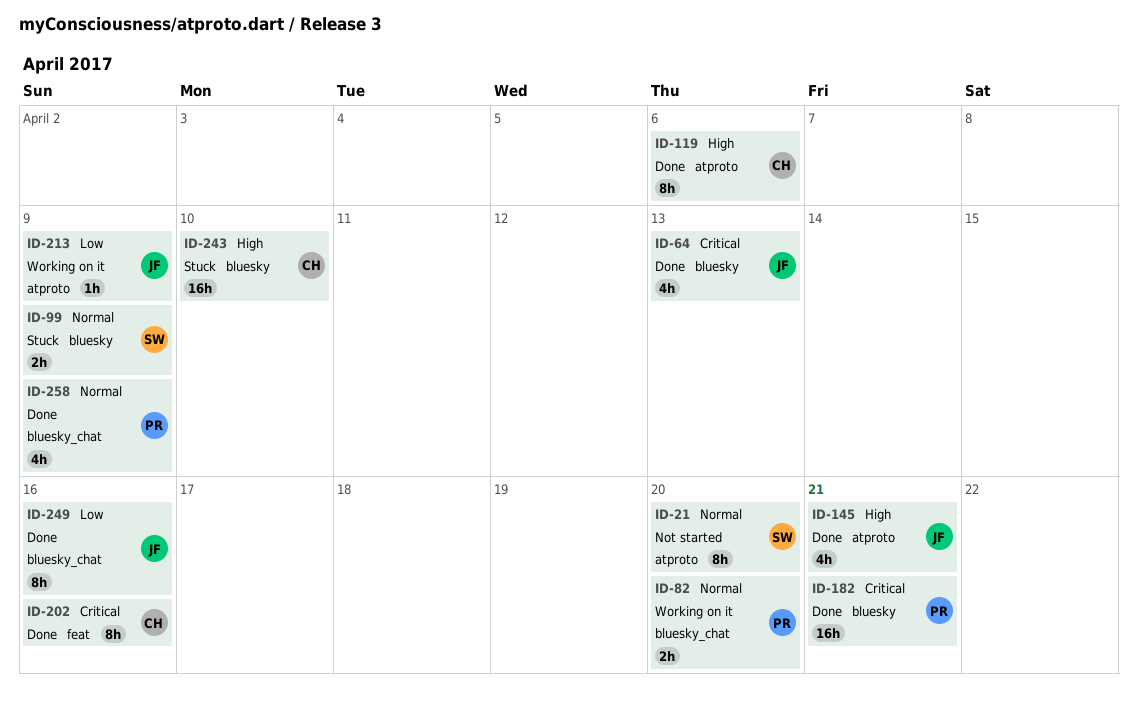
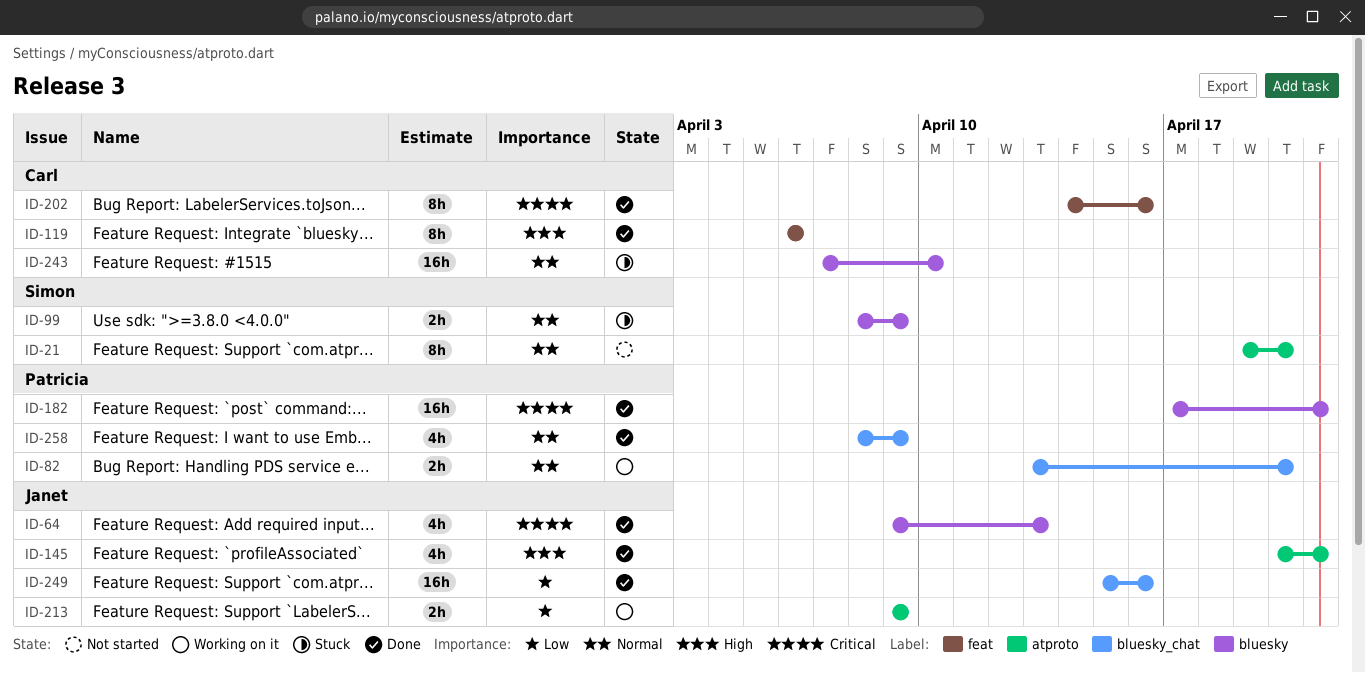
ID-119, label: atproto -> feat
ID-213, estimate: 1h -> 2h
ID-243, priority: High -> Normal
ID-249, estimate: 8h -> 16h

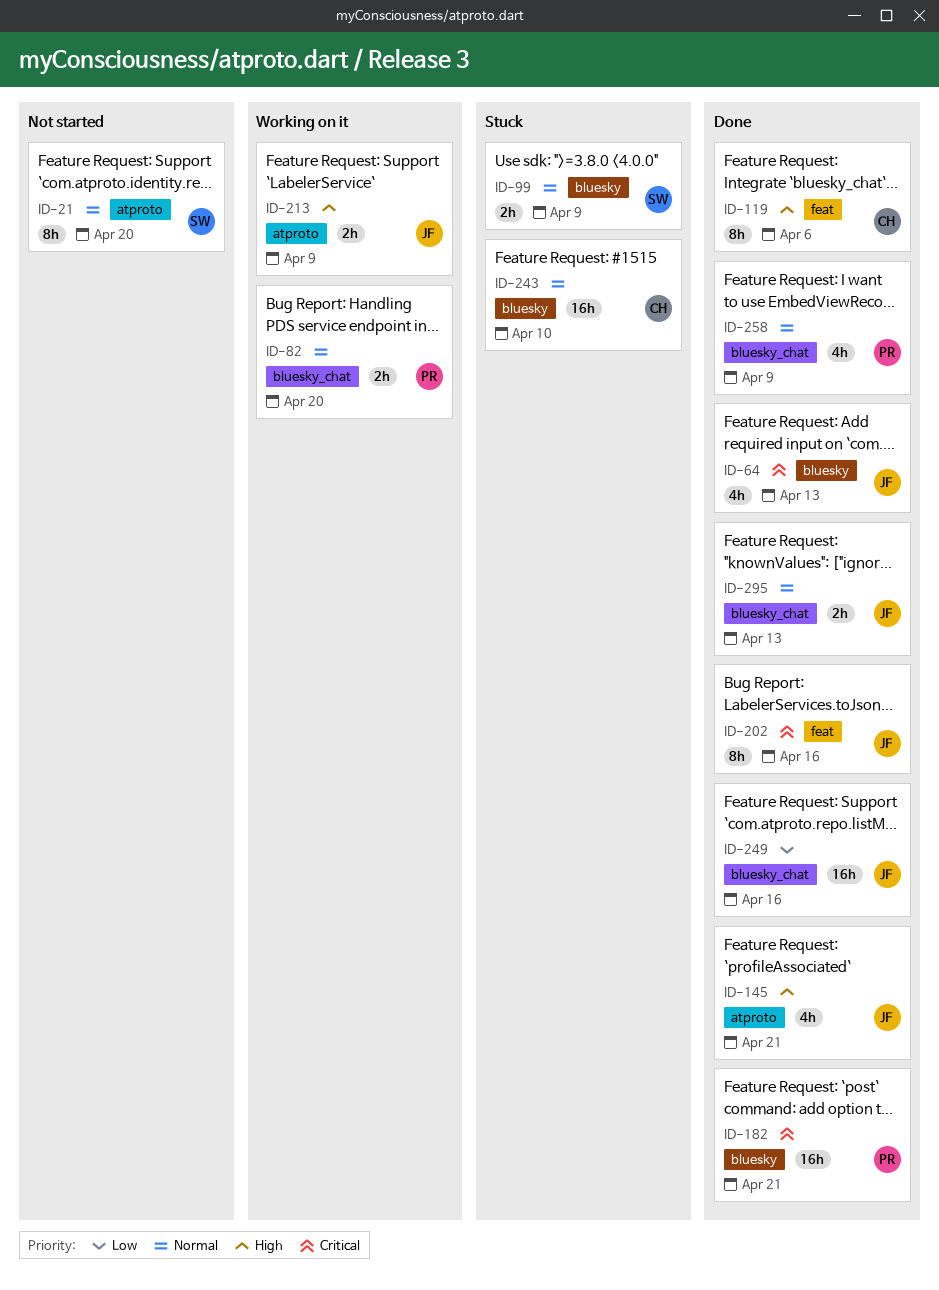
ID-202, owner: Carl -> Janet
ID-213, priority: Low -> High
ID-295: none -> present

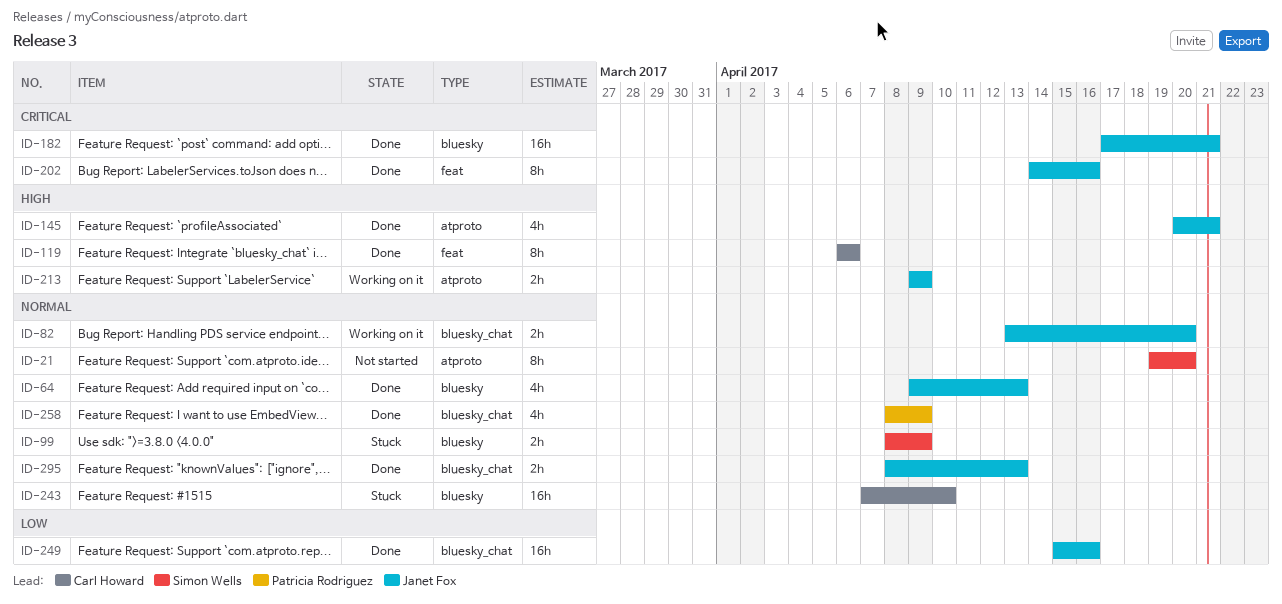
ID-64, priority: Critical -> Normal
ID-82, owner: Patricia Rodriguez -> Janet Fox
ID-182, owner: Patricia Rodriguez -> Janet Fox

